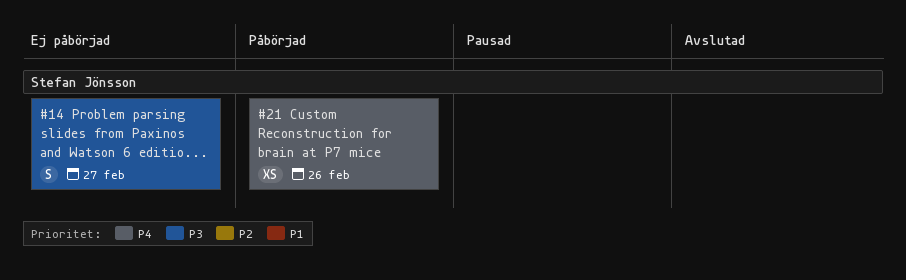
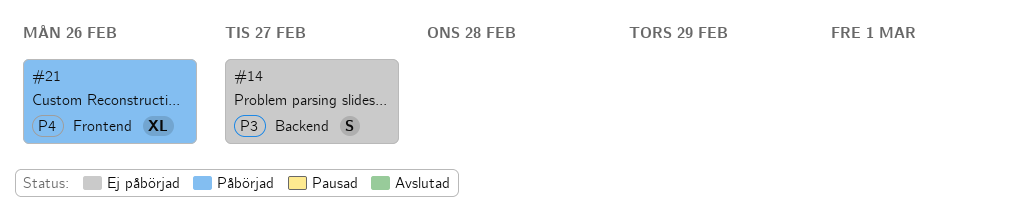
#21, estimate: XS -> XL

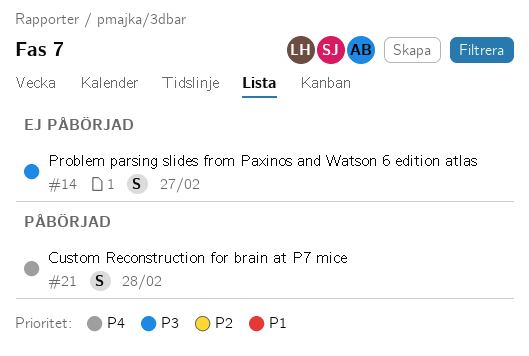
#21, estimate: XL -> S
#21, due: Feb 26 -> Feb 28

